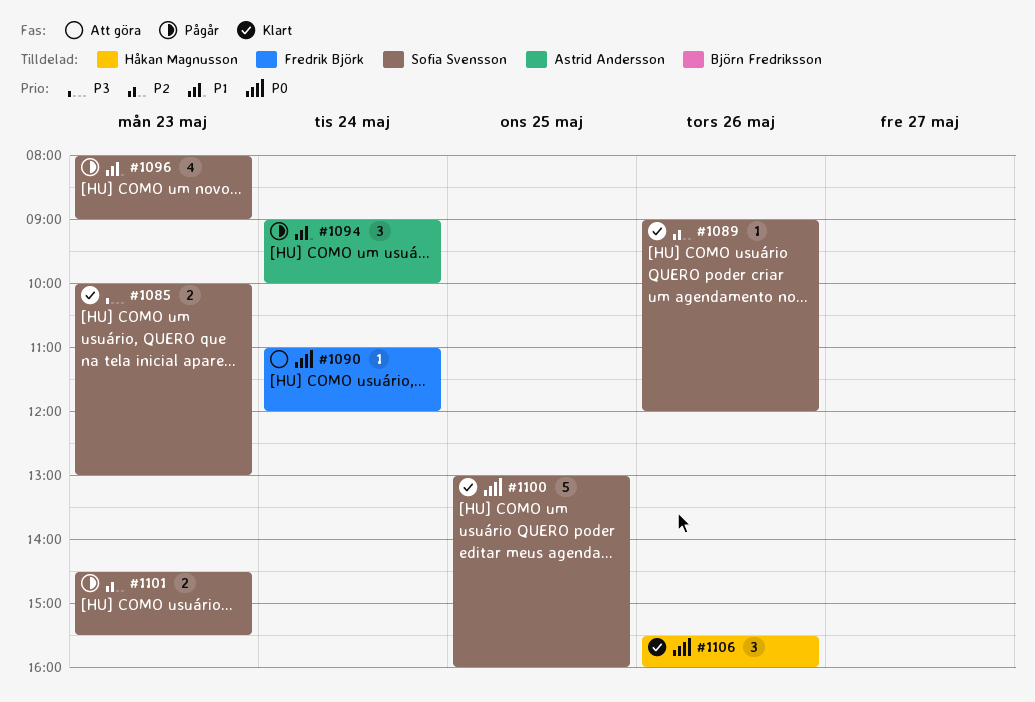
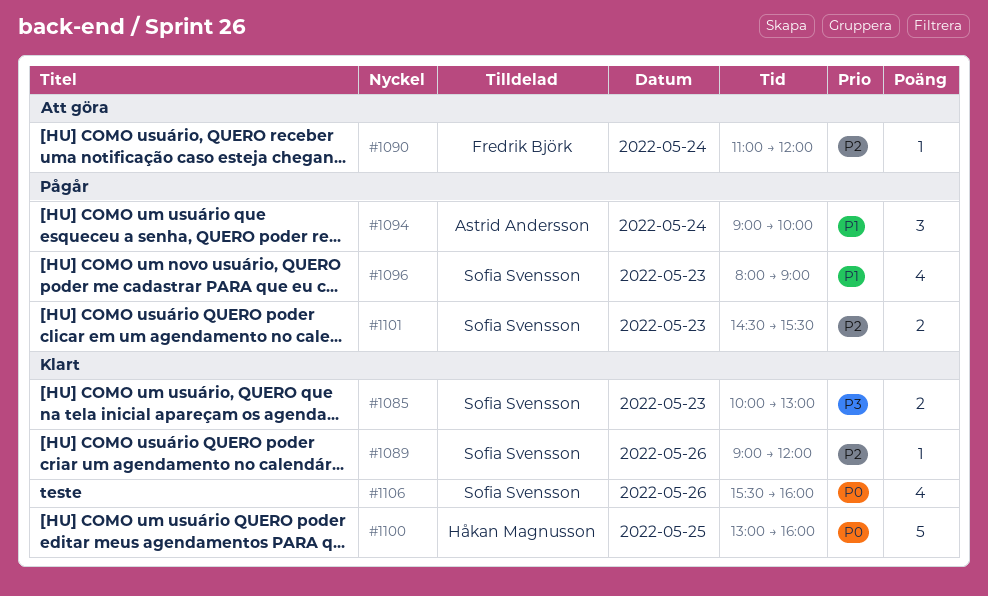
#1090, priority: P0 -> P2
#1100, owner: Sofia Svensson -> Håkan Magnusson
#1106, owner: Håkan Magnusson -> Sofia Svensson
#1106, estimate: 3 -> 4

